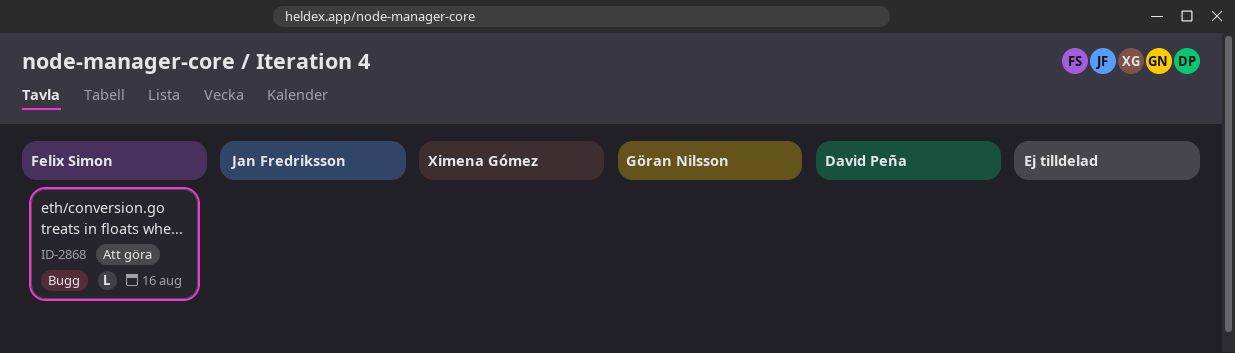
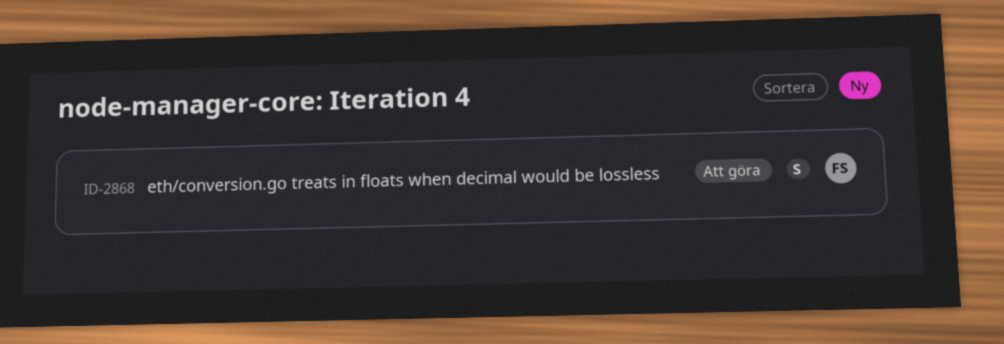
ID-2868, estimate: L -> S

